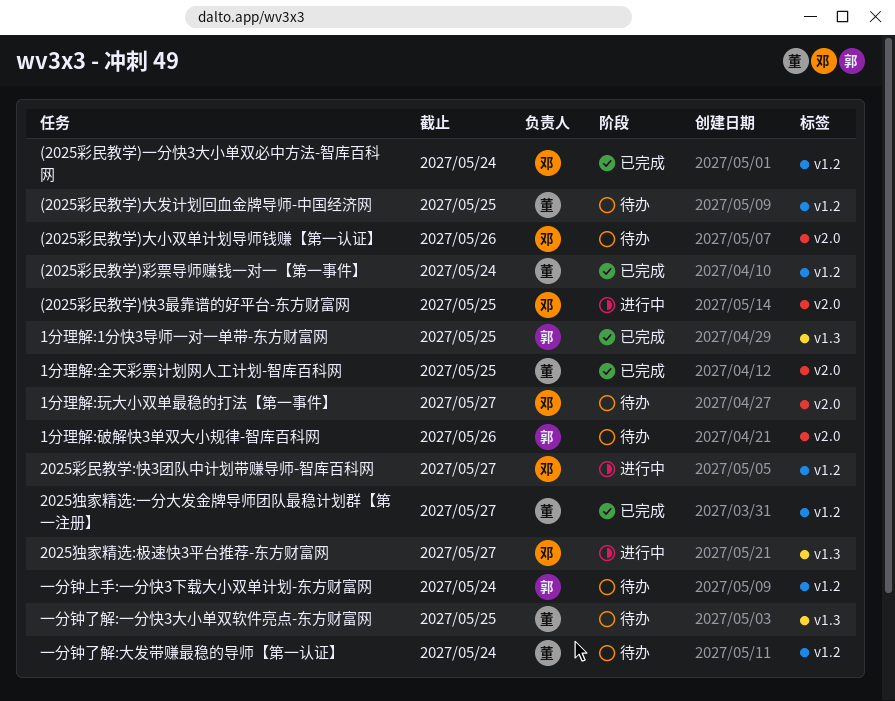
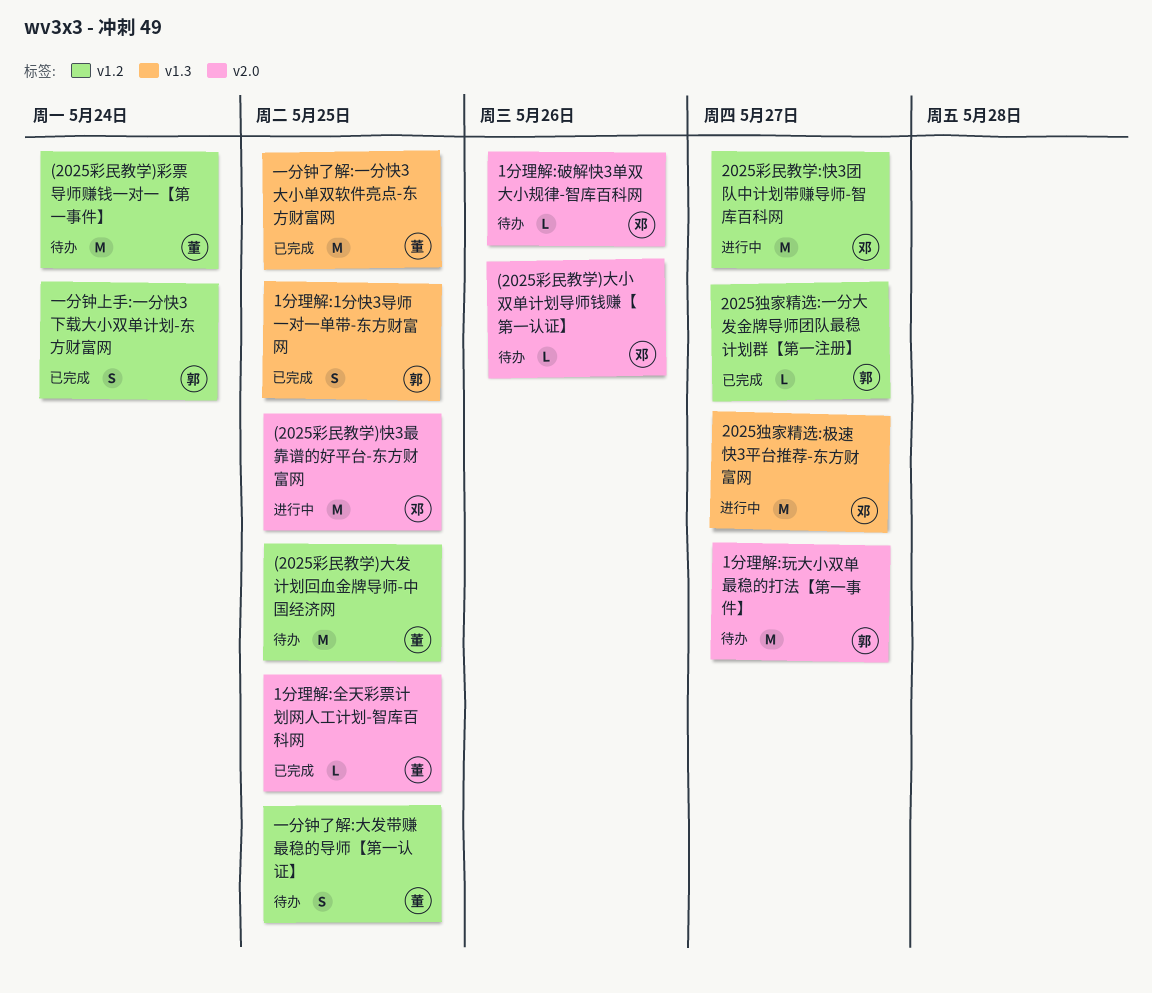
(2025彩民教学)一分快3大小单双必中方法-智库百科网: present -> none
(2025彩民教学)彩票导师赚钱一对一【第一事件】, status: 已完成 -> 待办
1分理解:玩大小双单最稳的打法【第一事件】, owner: 邓 -> 郭
1分理解:破解快3单双大小规律-智库百科网, owner: 郭 -> 邓
2025独家精选:一分大发金牌导师团队最稳计划群【第一注册】, owner: 董 -> 郭
一分钟上手:一分快3下载大小双单计划-东方财富网, status: 待办 -> 已完成
一分钟了解:一分快3大小单双软件亮点-东方财富网, status: 待办 -> 已完成
一分钟了解:大发带赚最稳的导师【第一认证】, due: May 24 -> May 25

